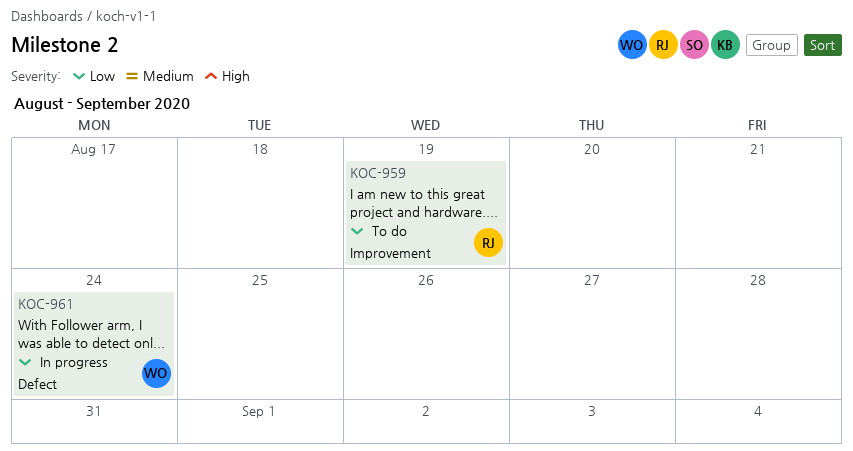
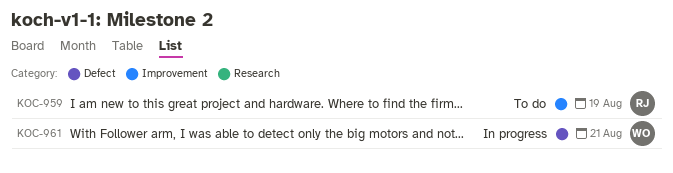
KOC-961, due: Aug 24 -> Aug 21

